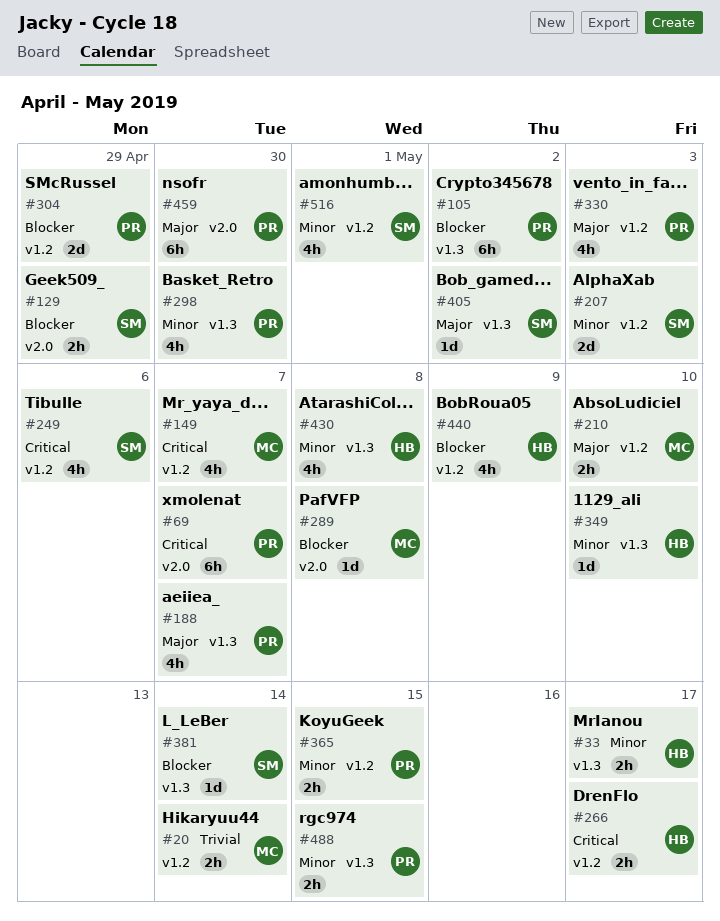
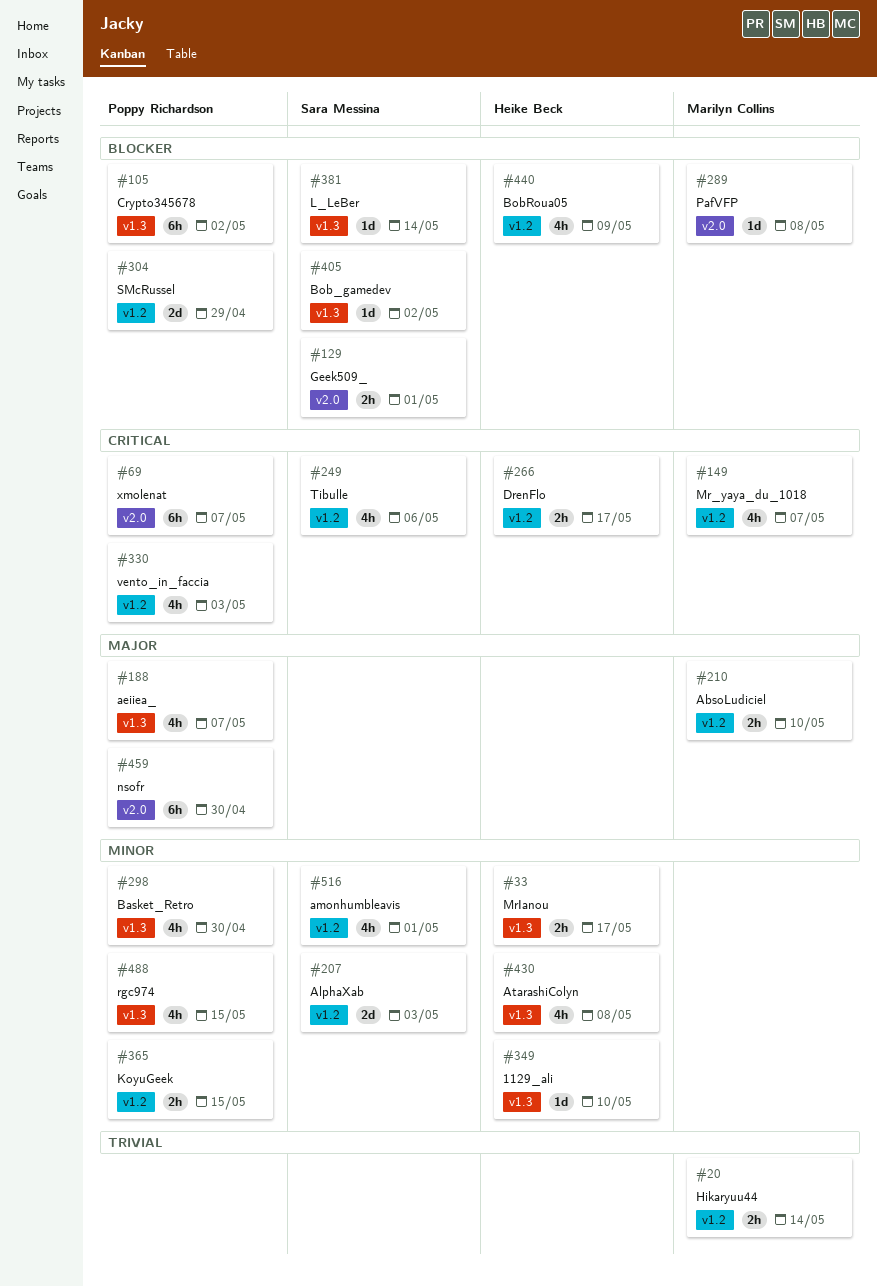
#129, due: Apr 29 -> May 1
#330, priority: Major -> Critical
#405, priority: Major -> Blocker
#488, estimate: 2h -> 4h

